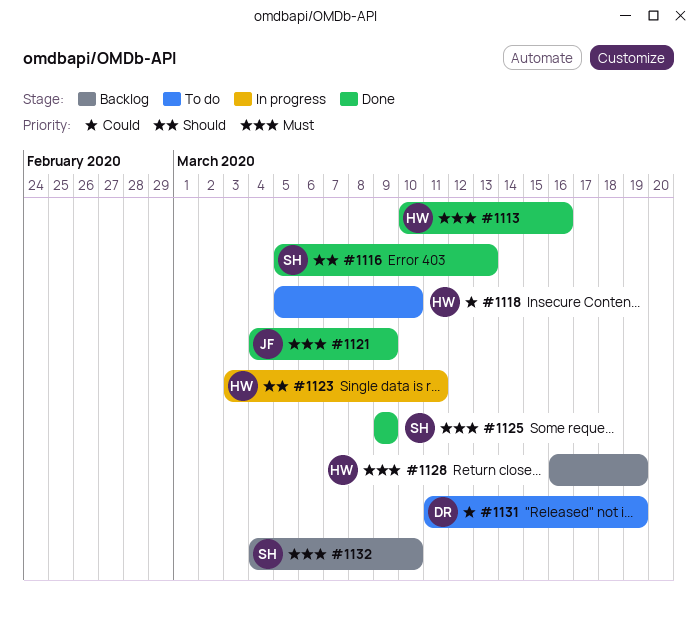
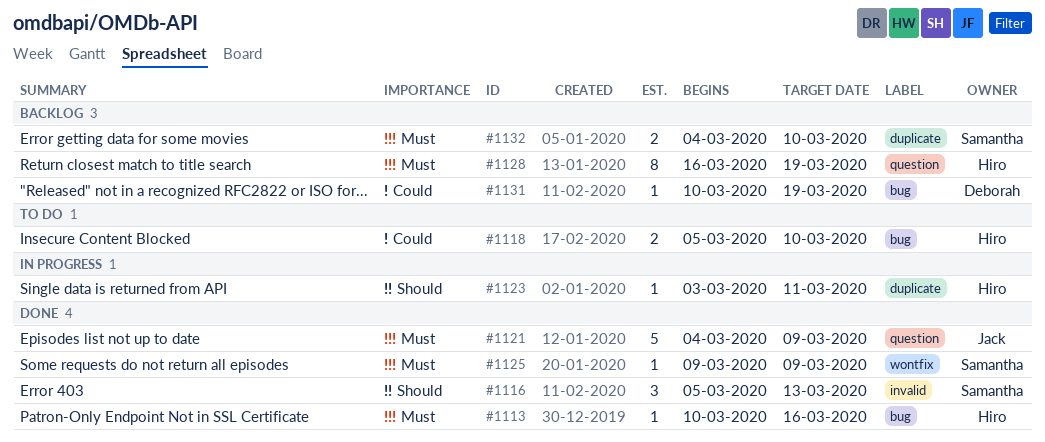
#1131, status: To do -> Backlog
#1131, start: Mar 11 -> Mar 10

